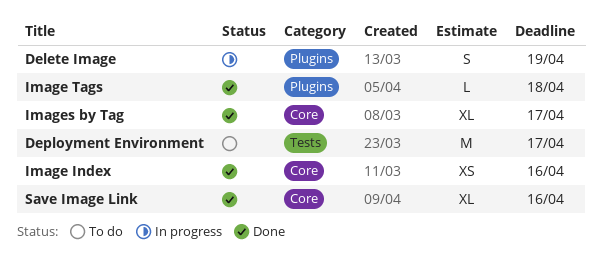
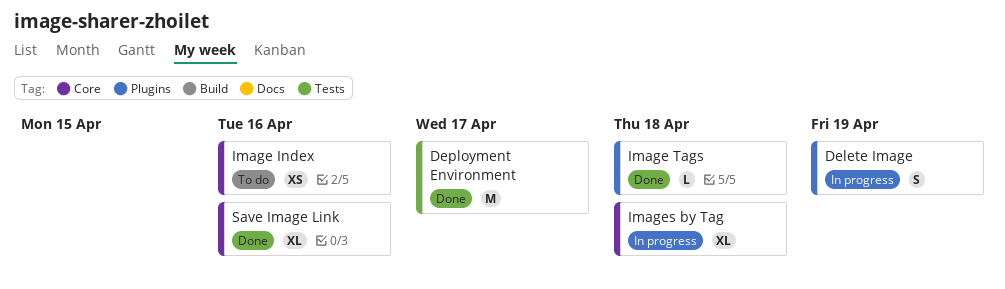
Deployment Environment, status: To do -> Done
Image Index, status: Done -> To do
Images by Tag, status: Done -> In progress
Images by Tag, due: Apr 17 -> Apr 18

